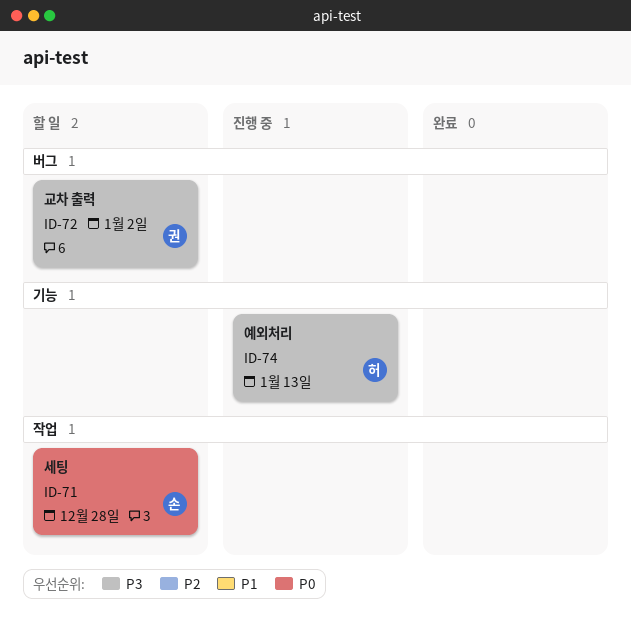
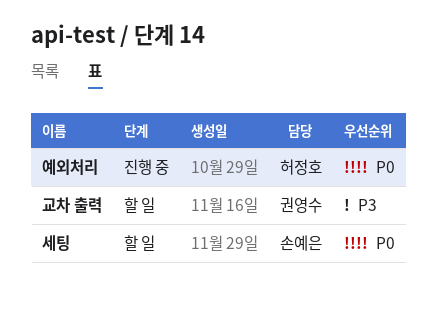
예외처리, priority: P3 -> P0

